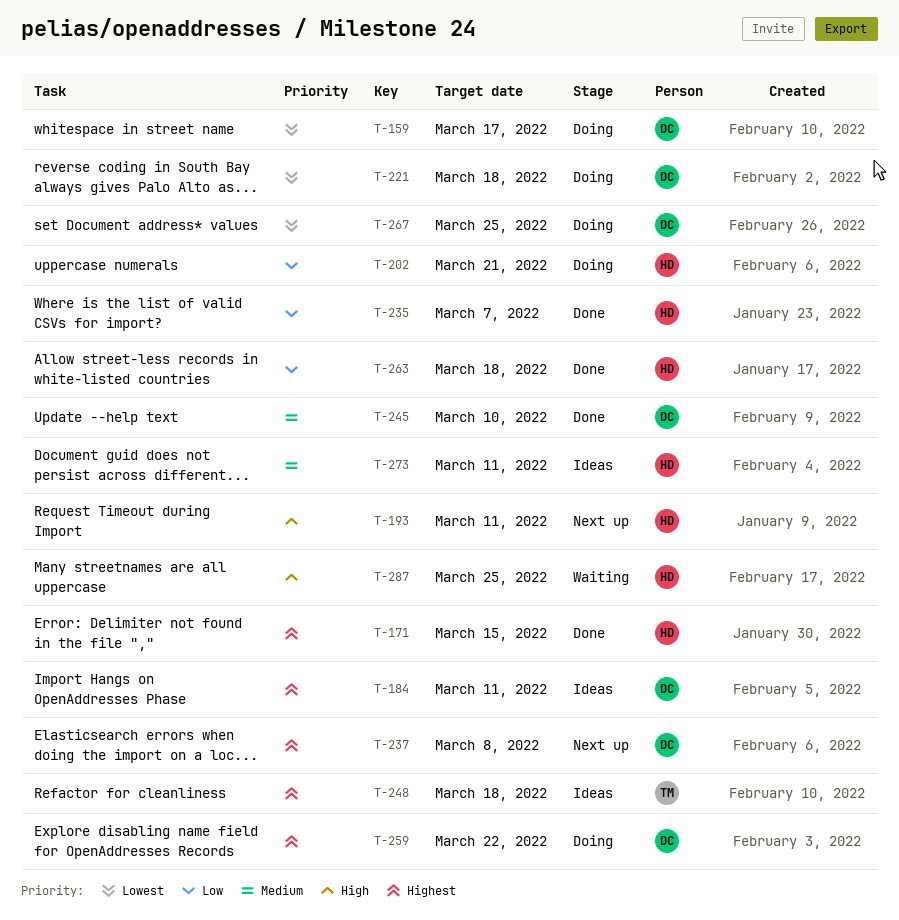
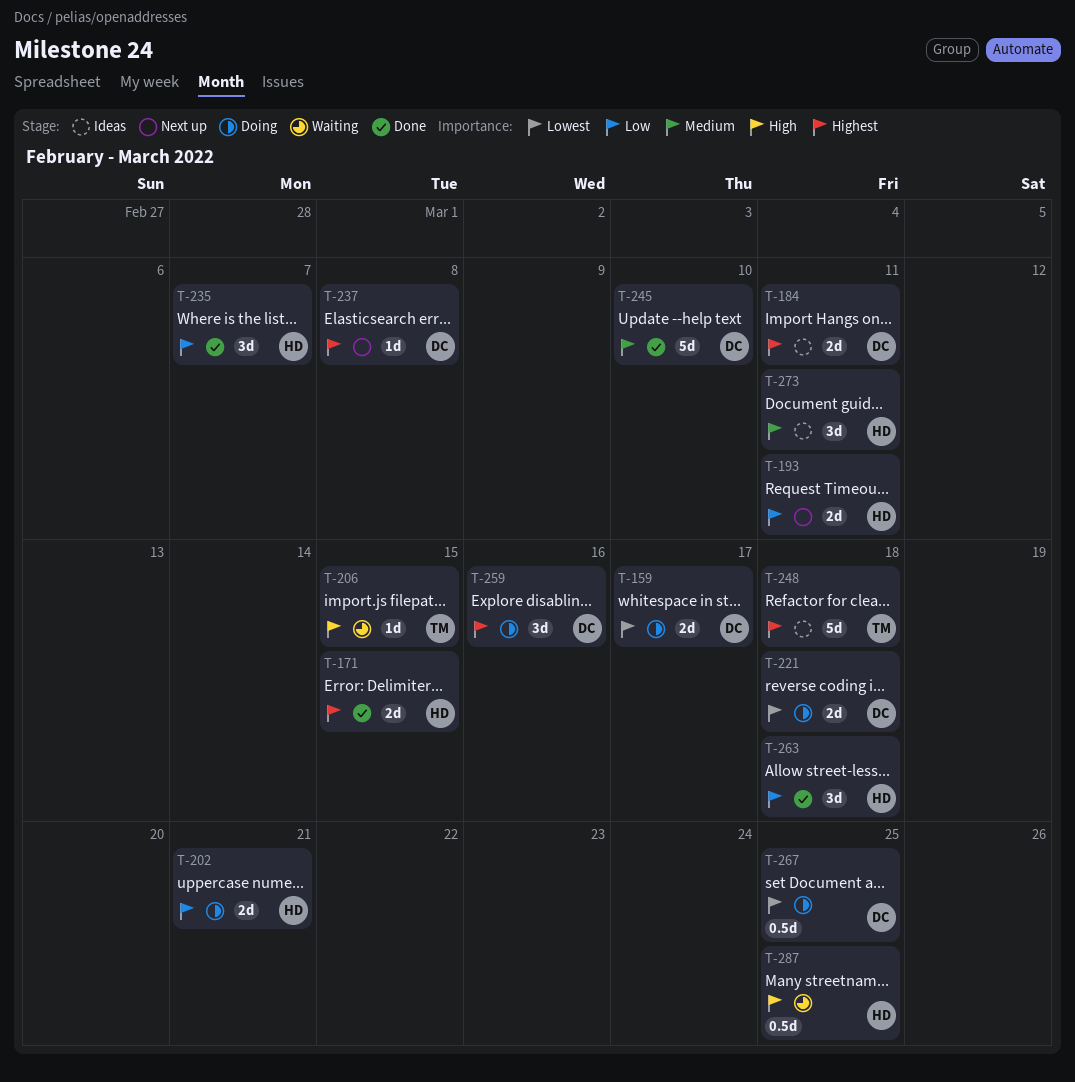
T-193, priority: High -> Low
T-206: none -> present
T-259, due: Mar 22 -> Mar 16

